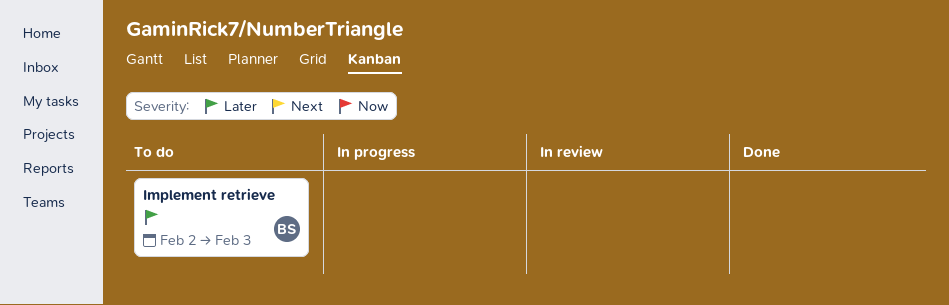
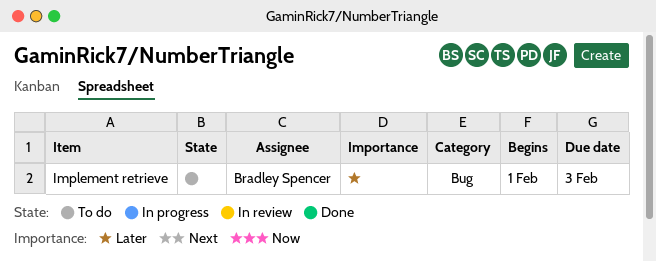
Implement retrieve, start: Feb 2 -> Feb 1

